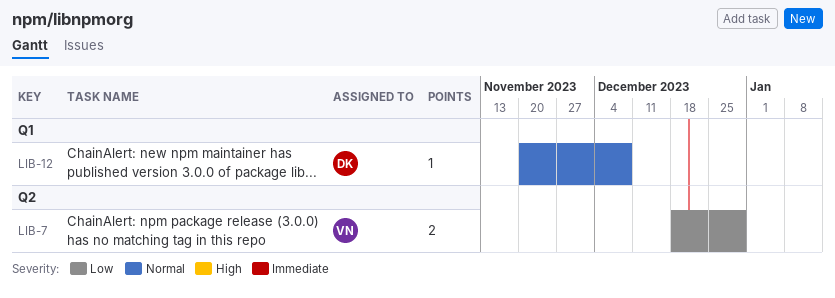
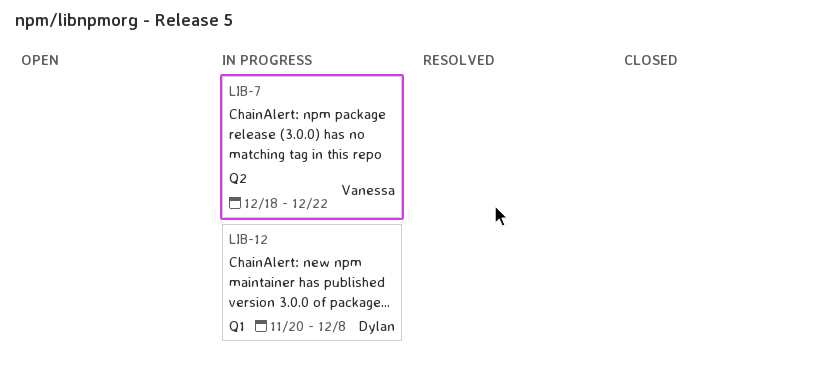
LIB-7, due: Dec 29 -> Dec 22

